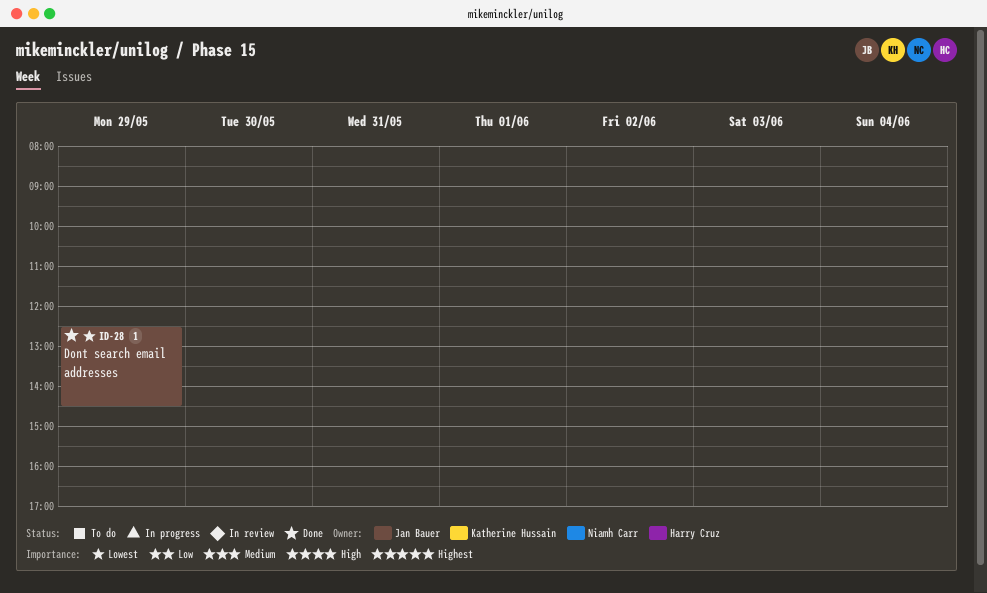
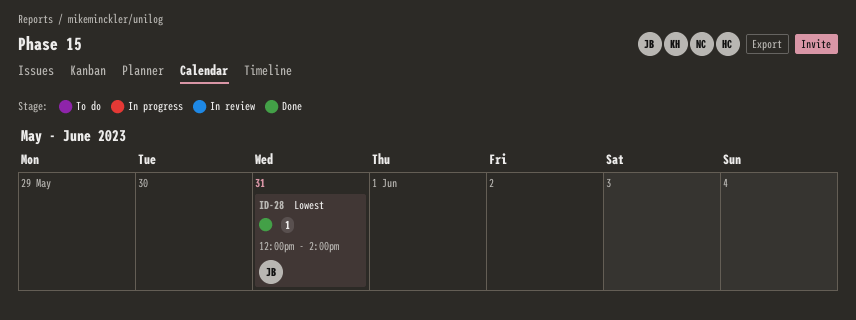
ID-28, day: May 29 -> May 31
ID-28, begins: 12:30 -> 12:00
ID-28, ends: 14:30 -> 14:00

